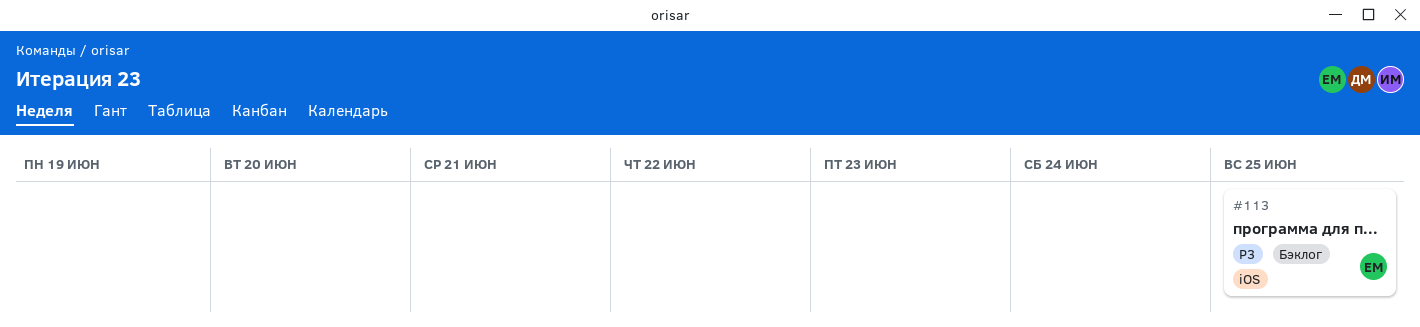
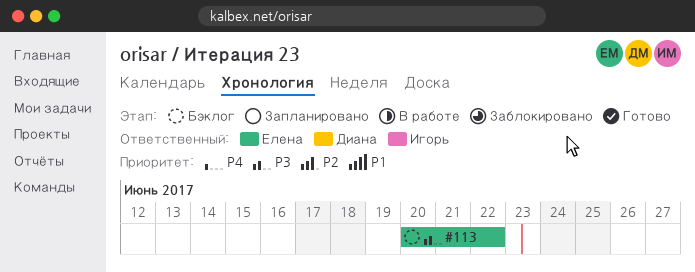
#113, due: Jun 25 -> Jun 22

